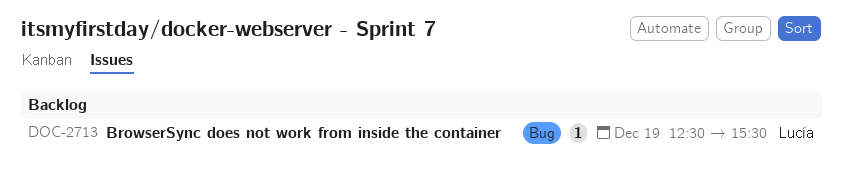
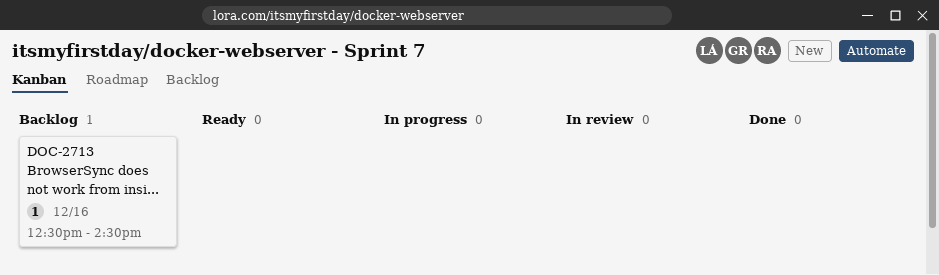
DOC-2713, day: Dec 19 -> Dec 16
DOC-2713, ends: 15:30 -> 14:30

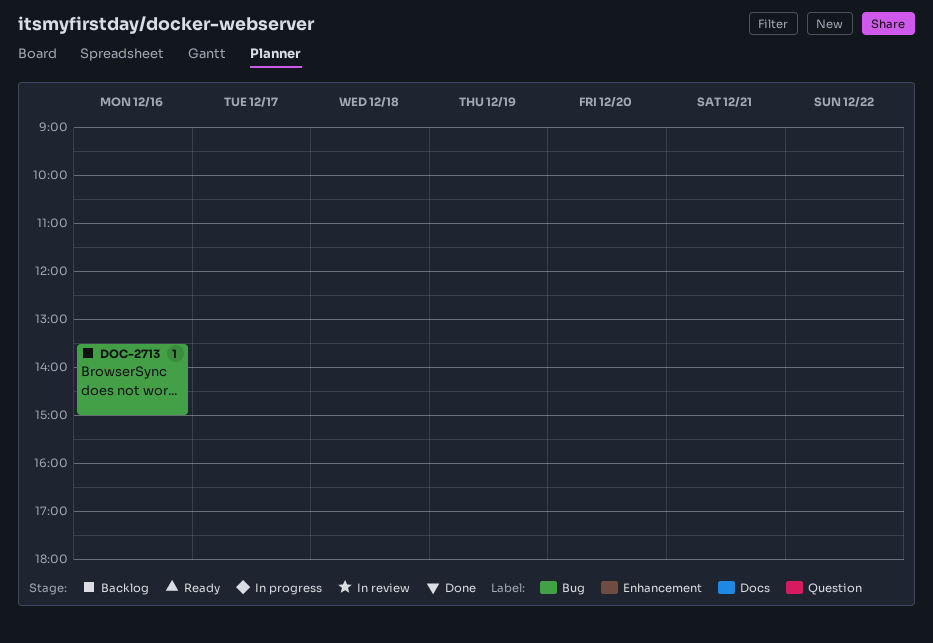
DOC-2713, begins: 12:30 -> 13:30
DOC-2713, ends: 14:30 -> 15:00

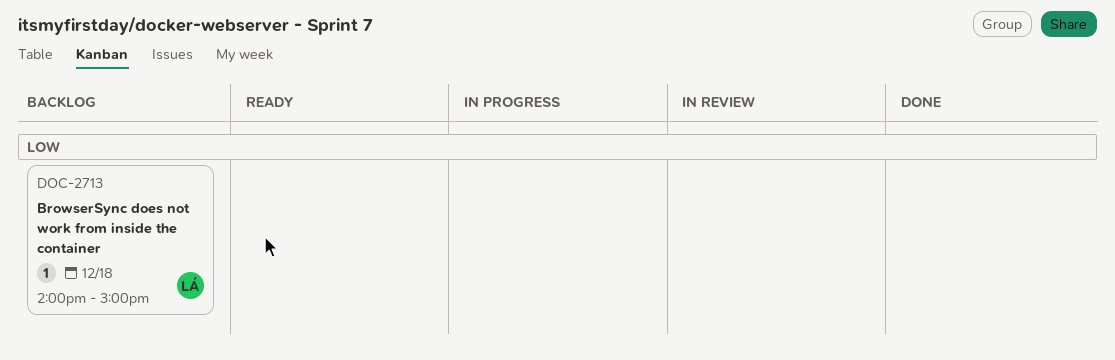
DOC-2713, day: Dec 16 -> Dec 18
DOC-2713, begins: 13:30 -> 14:00

